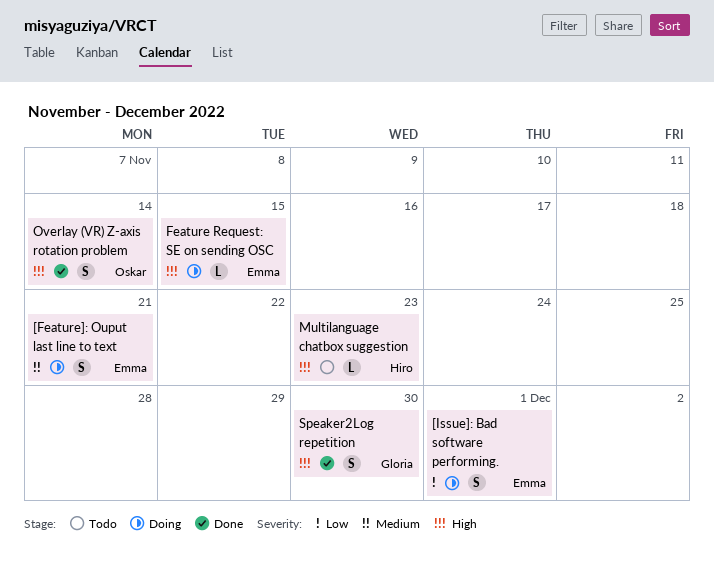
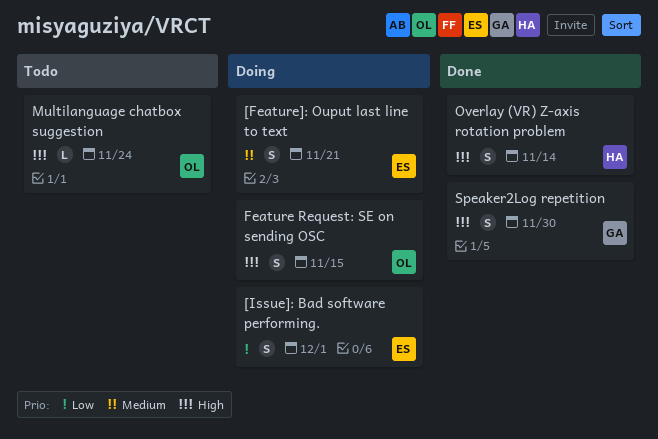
Feature Request: SE on sending OSC, owner: Emma -> Oskar
Feature Request: SE on sending OSC, estimate: L -> S
Multilanguage chatbox suggestion, owner: Hiro -> Oskar
Multilanguage chatbox suggestion, due: Nov 23 -> Nov 24
Overlay (VR) Z-axis rotation problem, owner: Oskar -> Hiro

